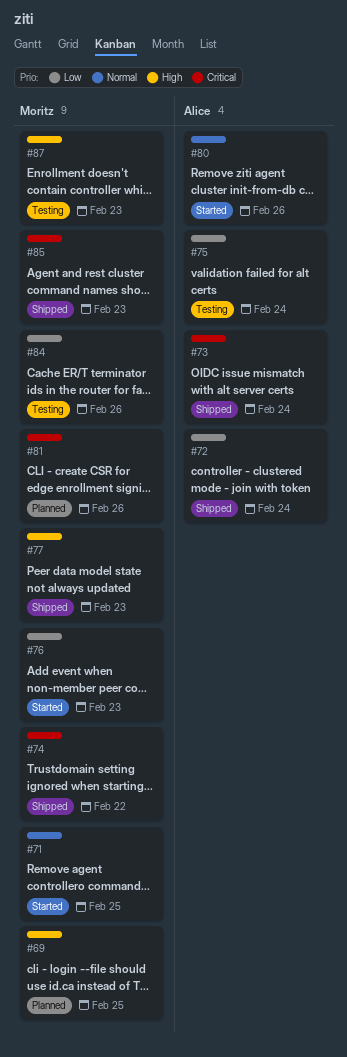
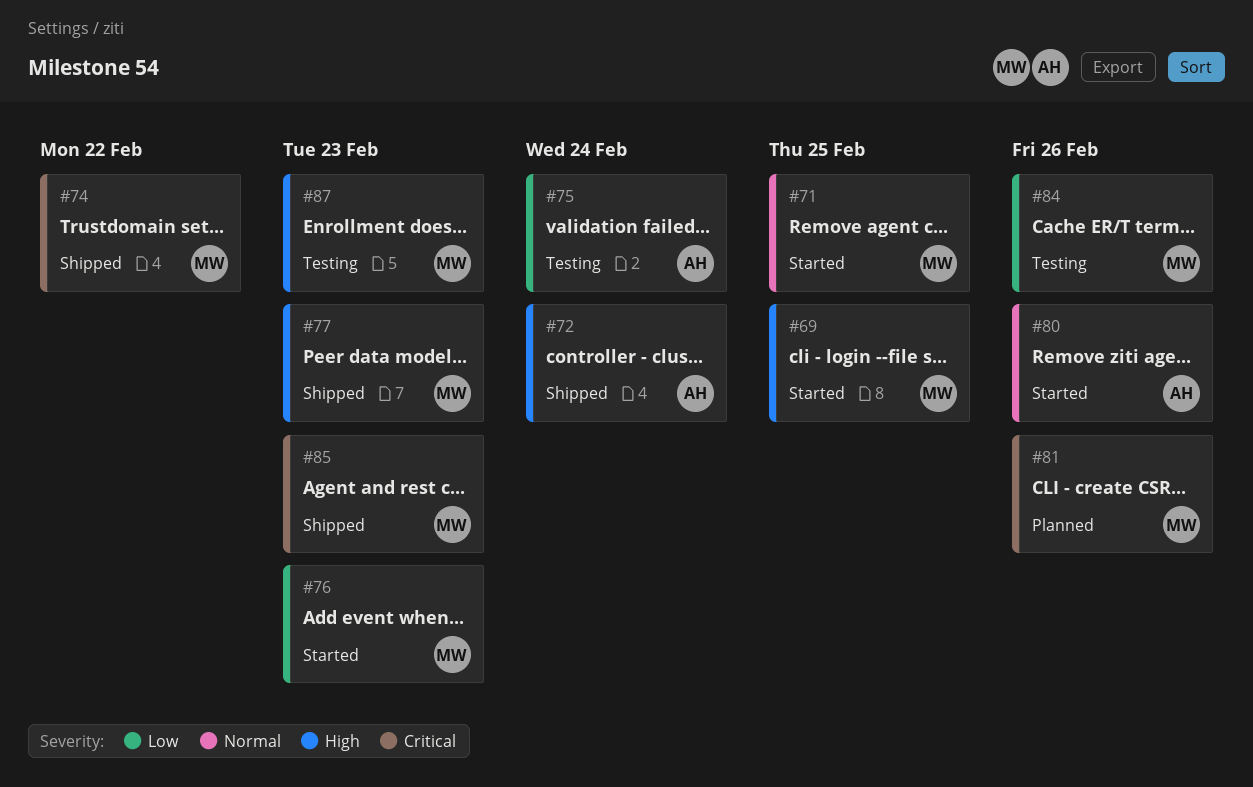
#69, status: Planned -> Started
#72, priority: Low -> High
#73: present -> none

